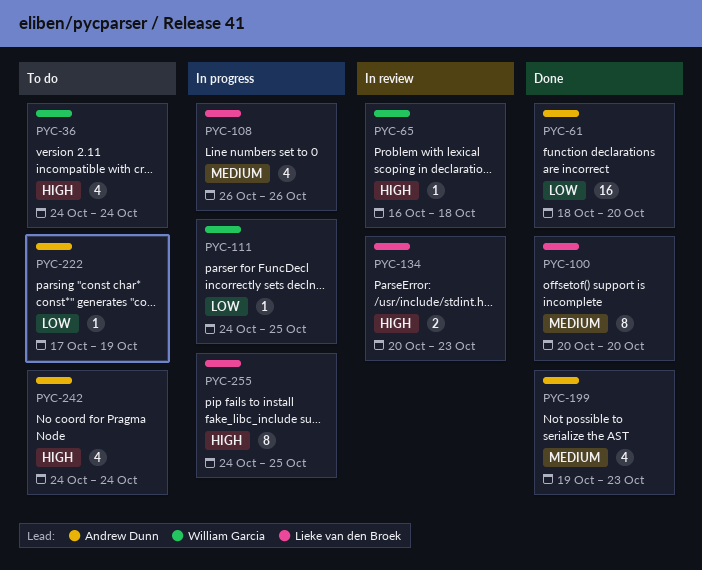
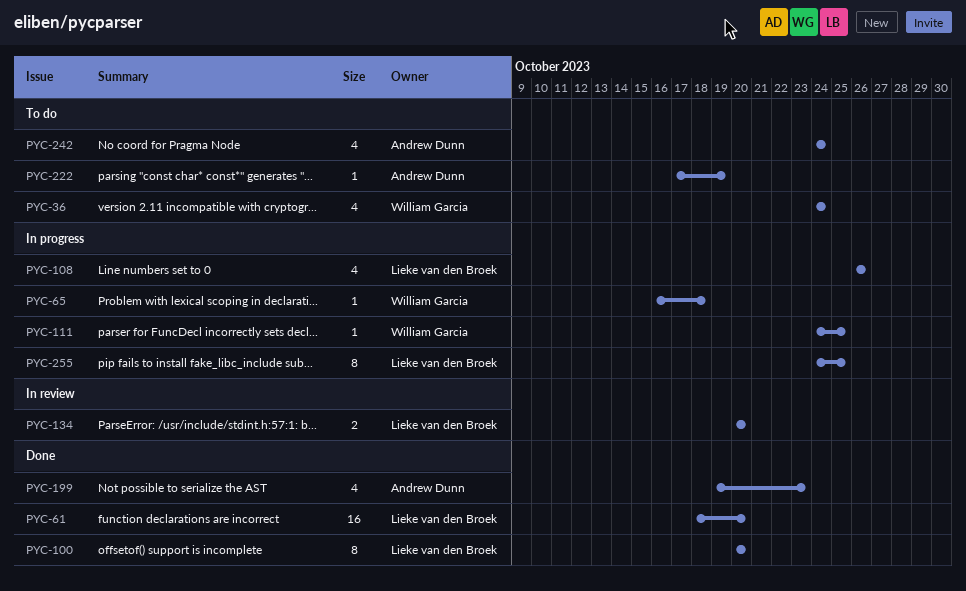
PYC-61, owner: Andrew Dunn -> Lieke van den Broek
PYC-65, status: In review -> In progress
PYC-134, due: Oct 23 -> Oct 20

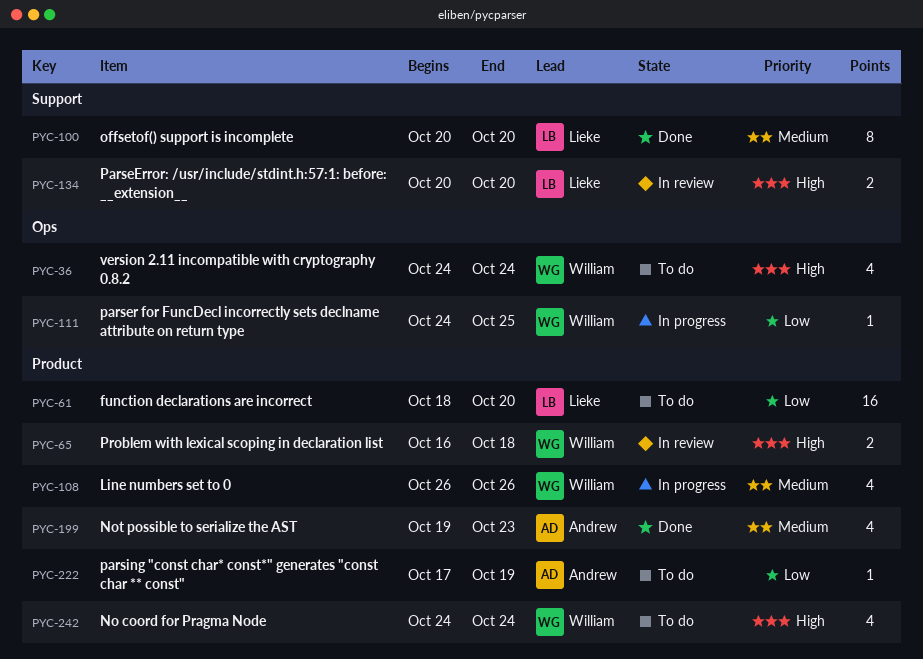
PYC-61, status: Done -> To do
PYC-65, status: In progress -> In review
PYC-65, estimate: 1 -> 2
PYC-108, owner: Lieke van den Broek -> William Garcia
PYC-242, owner: Andrew Dunn -> William Garcia
PYC-255: present -> none

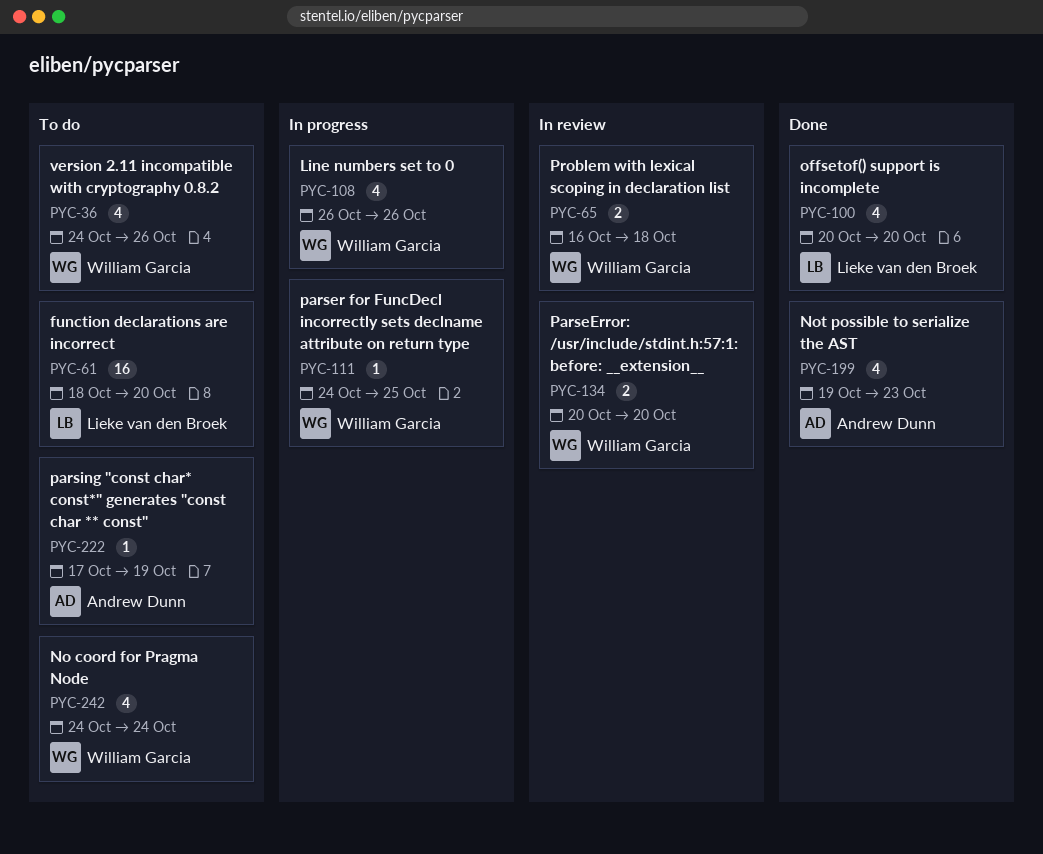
PYC-36, due: Oct 24 -> Oct 26
PYC-100, estimate: 8 -> 4
PYC-134, owner: Lieke van den Broek -> William Garcia

